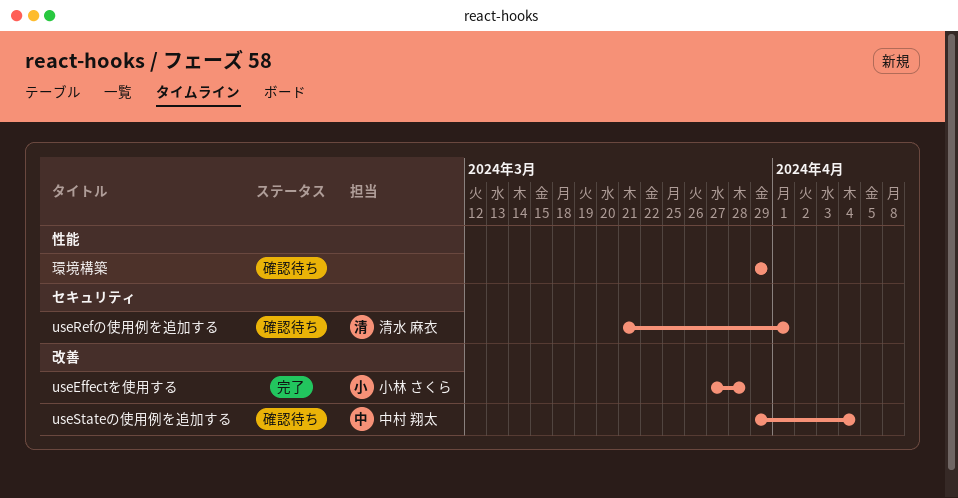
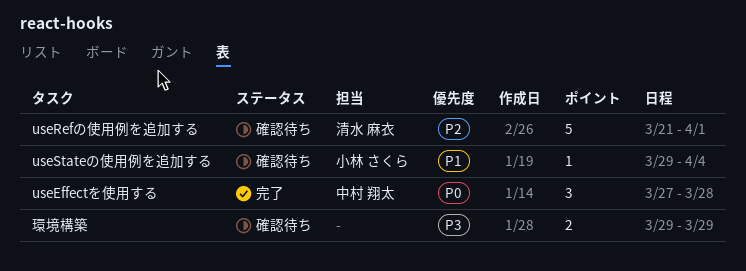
useEffectを使用する, owner: 小林 さくら -> 中村 翔太
useStateの使用例を追加する, owner: 中村 翔太 -> 小林 さくら

